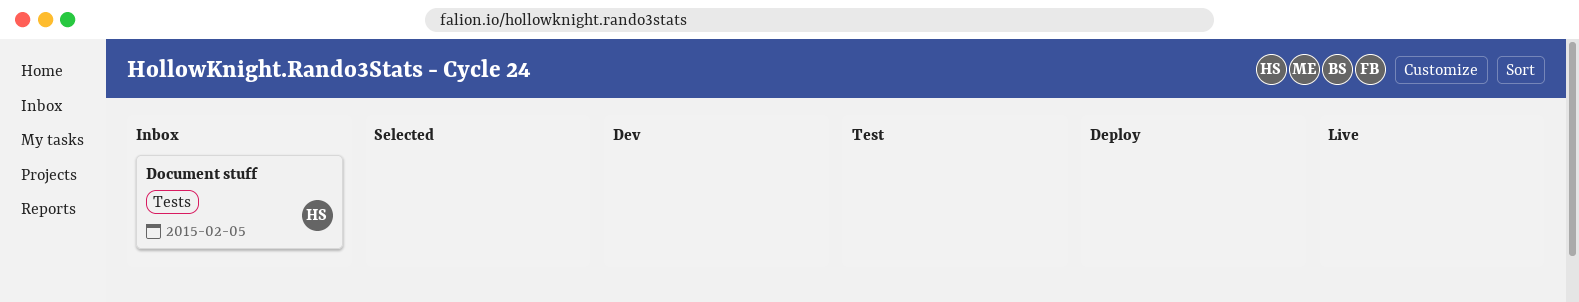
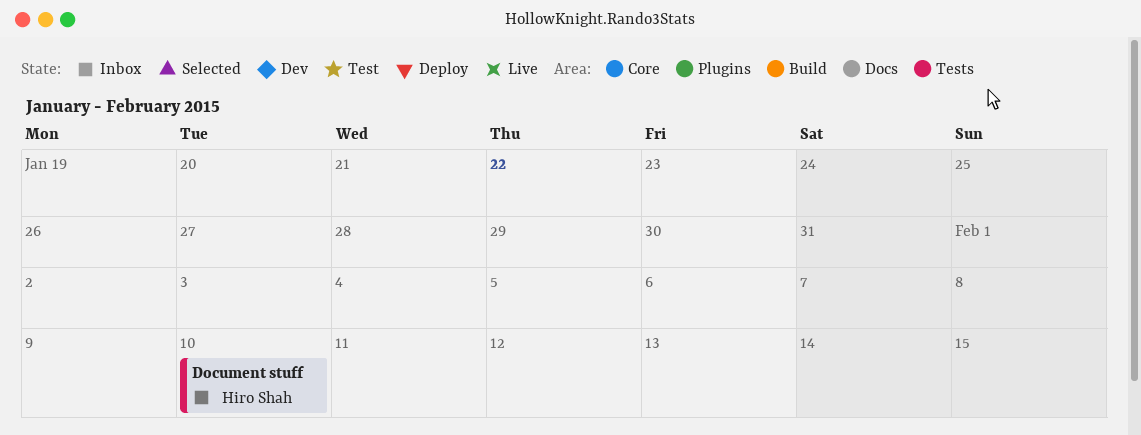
Document stuff, due: Feb 5 -> Feb 10

